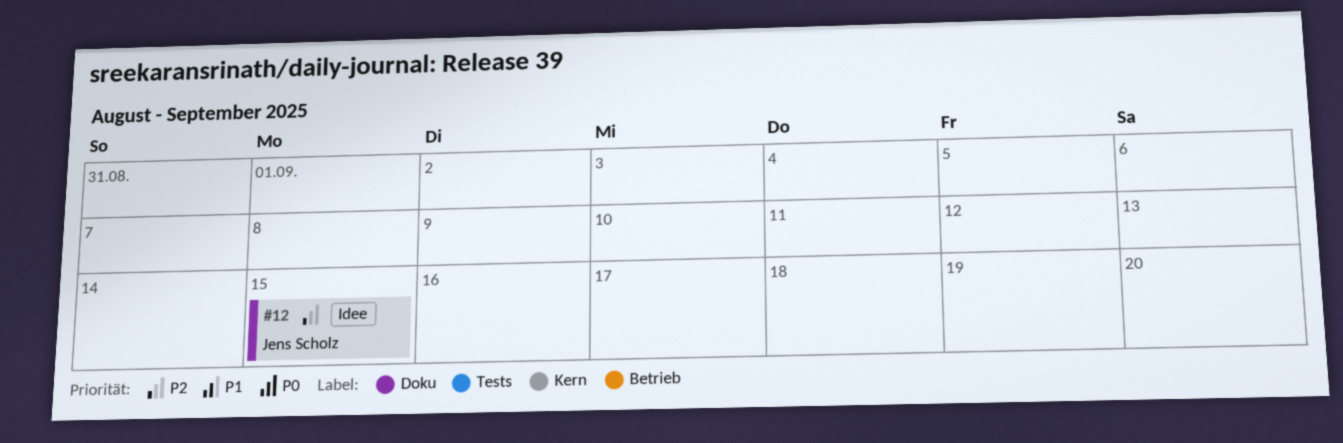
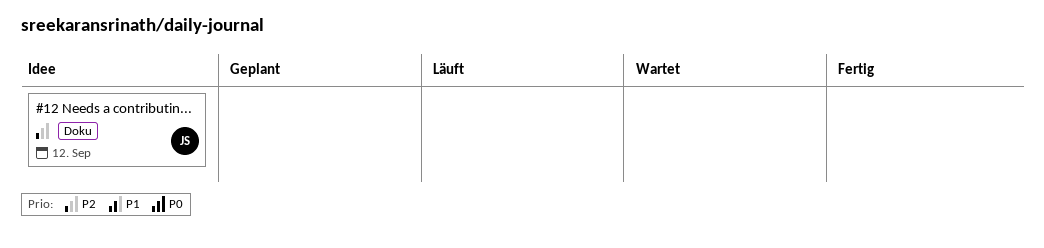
#12, due: Sep 15 -> Sep 12

